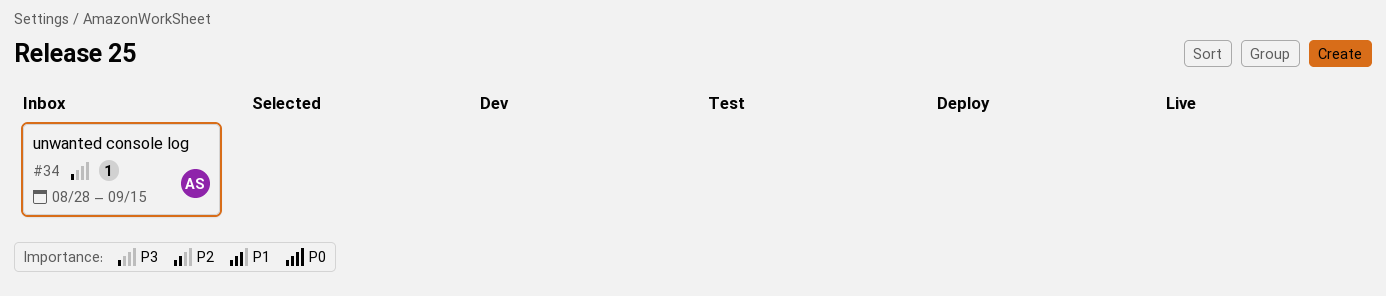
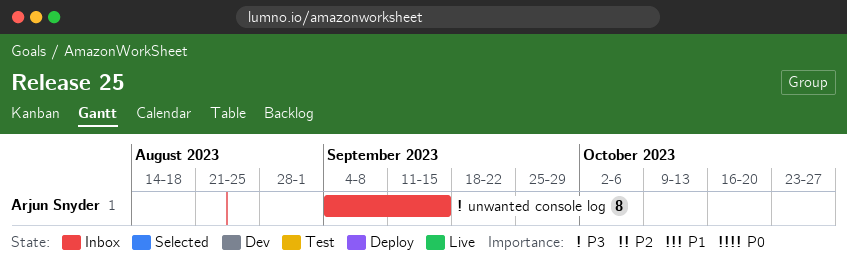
unwanted console log, estimate: 1 -> 8
unwanted console log, start: Aug 28 -> Sep 4

